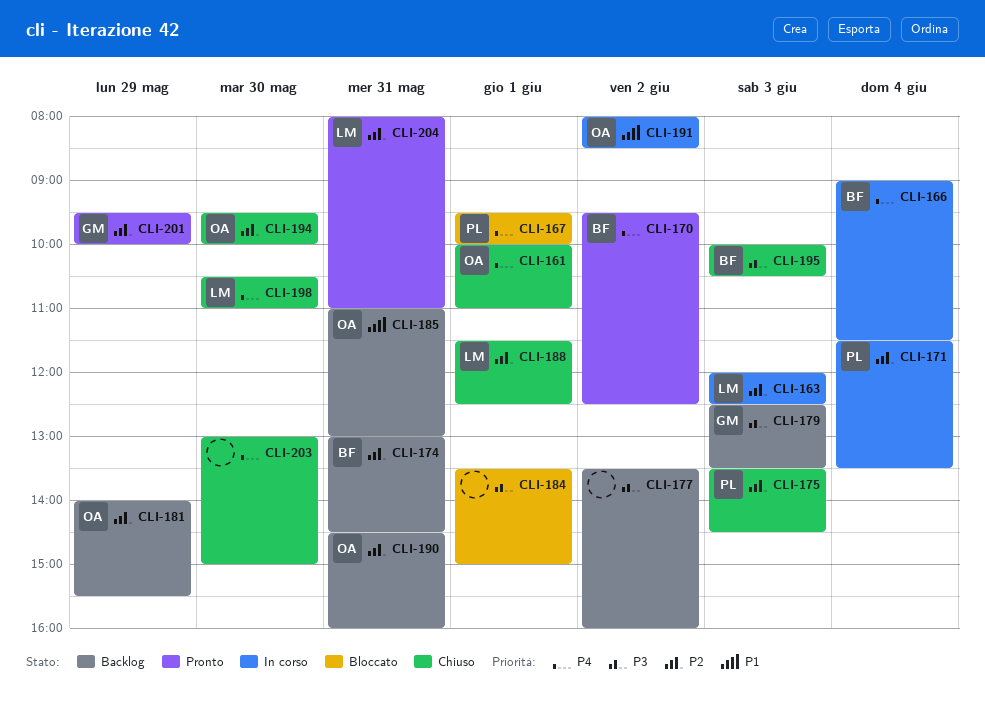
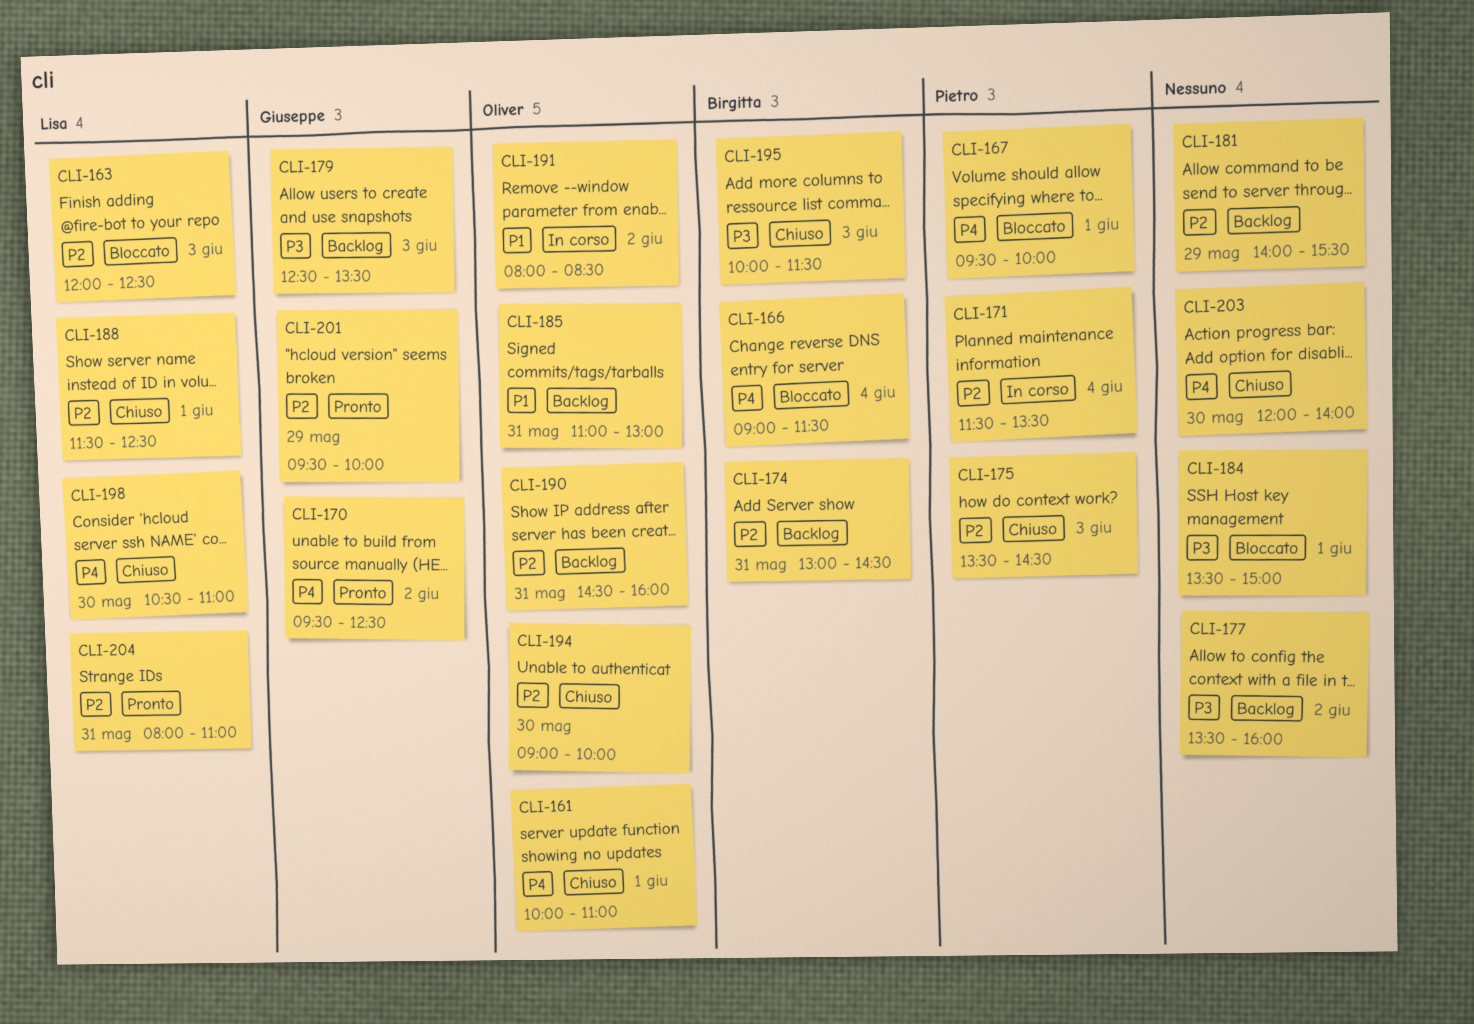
CLI-163, status: In corso -> Bloccato
CLI-166, status: In corso -> Bloccato
CLI-170, owner: Birgitta -> Giuseppe
CLI-181, owner: Oliver -> none
CLI-194, begins: 09:30 -> 09:00
CLI-195, ends: 10:30 -> 11:30
CLI-203, begins: 13:00 -> 12:00
CLI-203, ends: 15:00 -> 14:00

